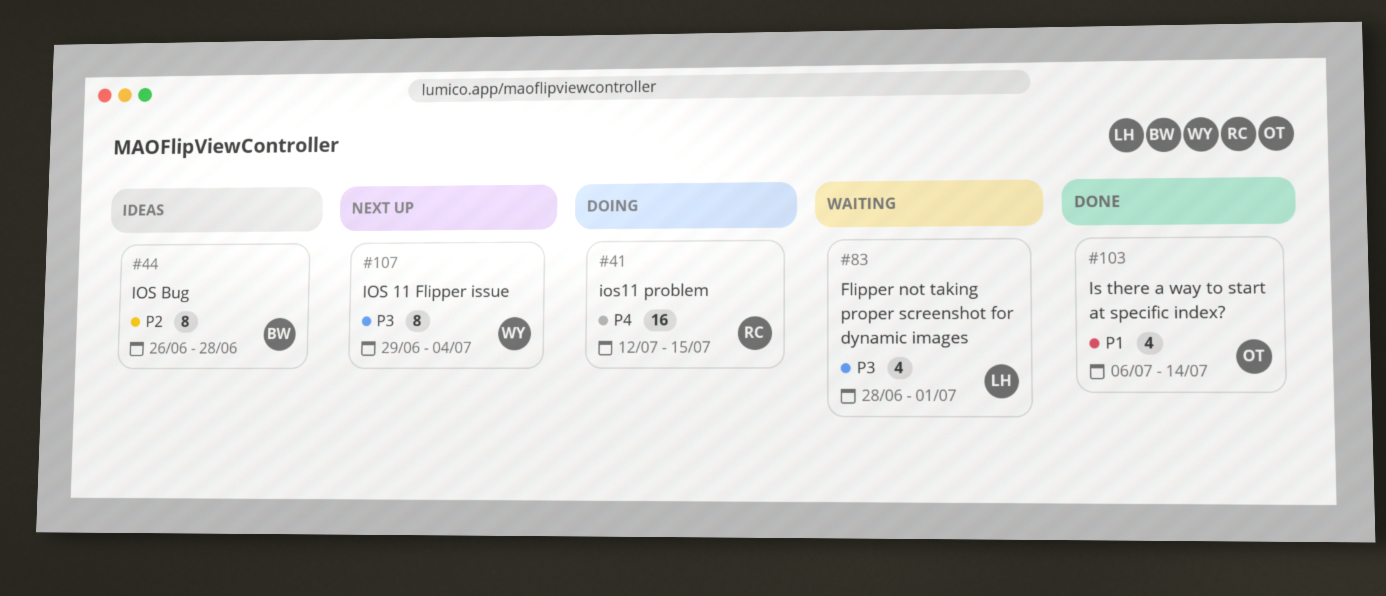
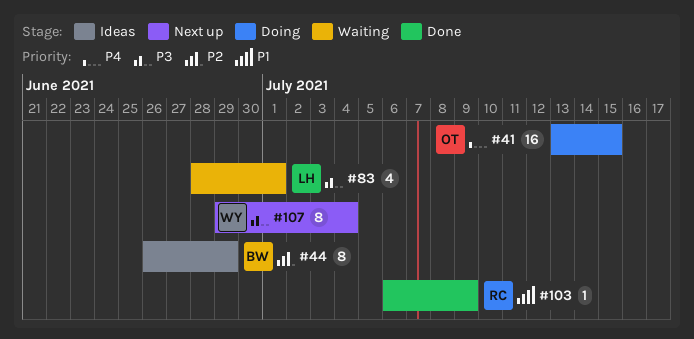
#41, owner: RC -> OT
#41, start: Jul 12 -> Jul 13
#44, due: Jun 28 -> Jun 29
#103, owner: OT -> RC
#103, estimate: 4 -> 1
#103, due: Jul 14 -> Jul 9

